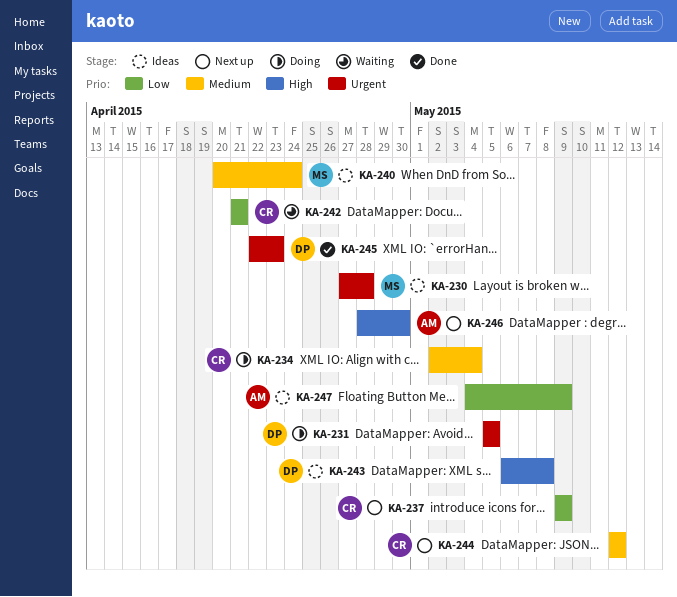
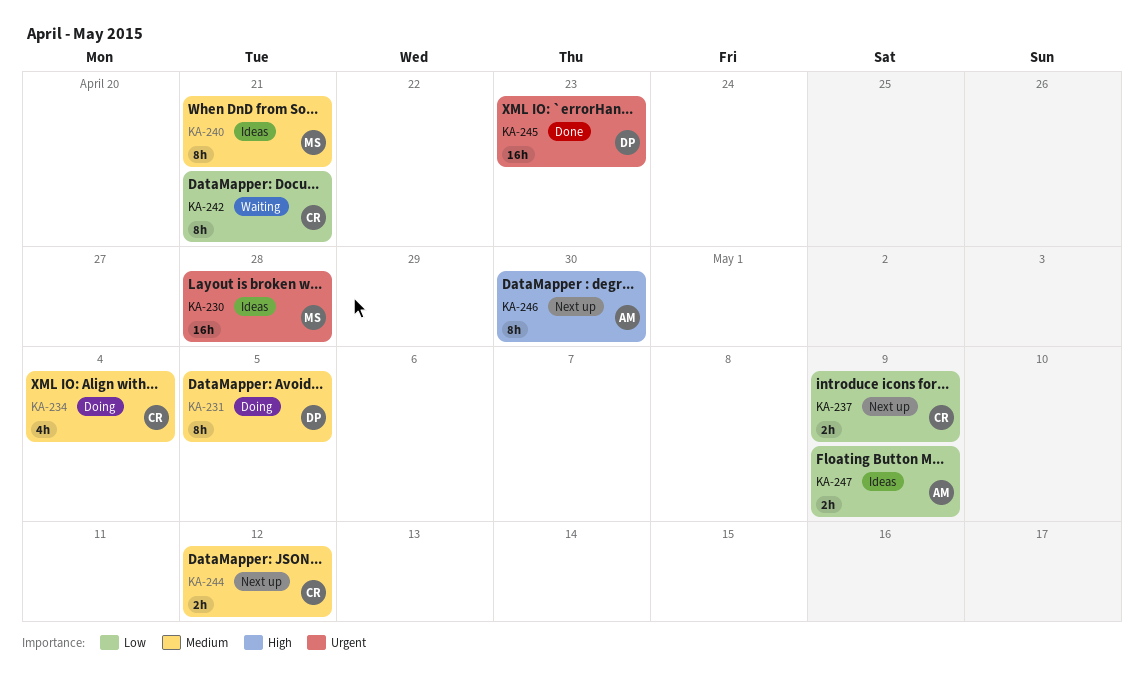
KA-231, priority: Urgent -> Medium
KA-240, due: Apr 24 -> Apr 21
KA-243: present -> none

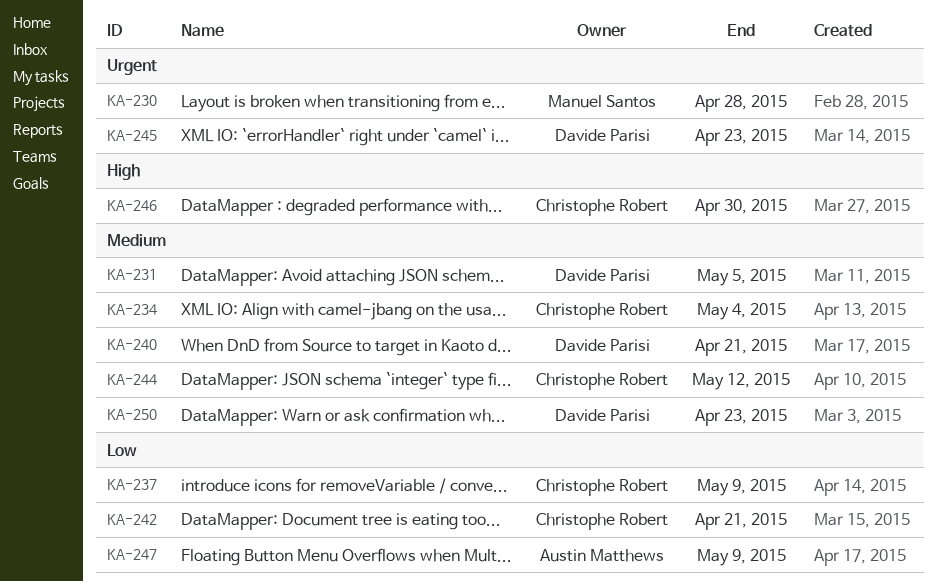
KA-240, owner: Manuel Santos -> Davide Parisi
KA-246, owner: Austin Matthews -> Christophe Robert
KA-250: none -> present

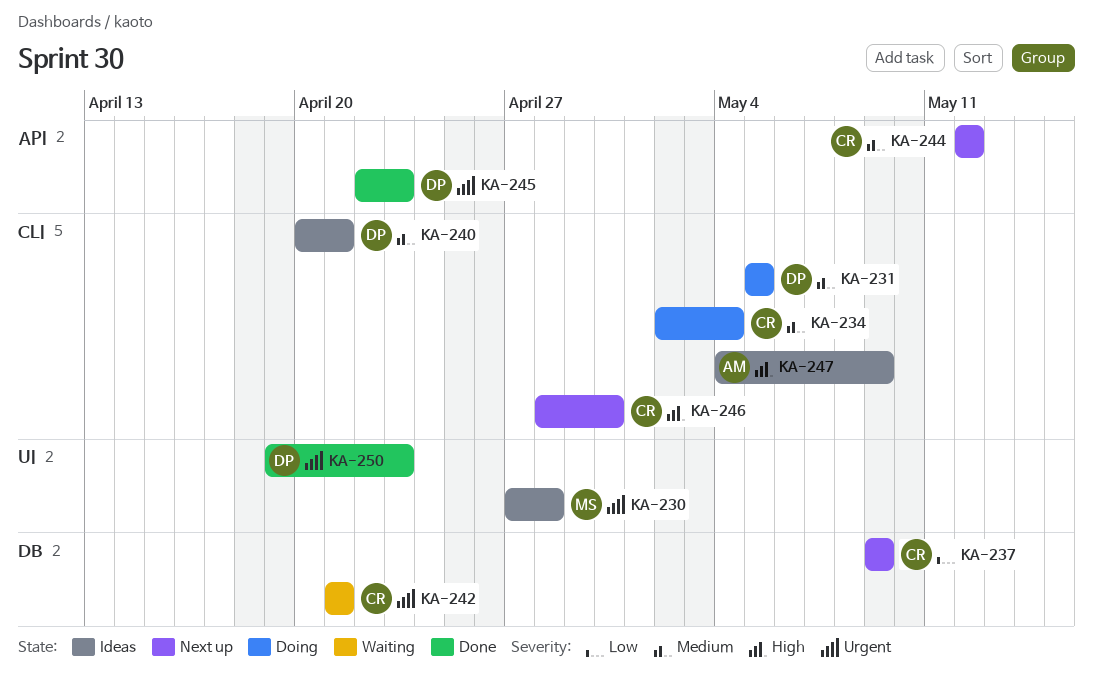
KA-242, priority: Low -> Urgent
KA-247, priority: Low -> High
KA-250, priority: Medium -> Urgent

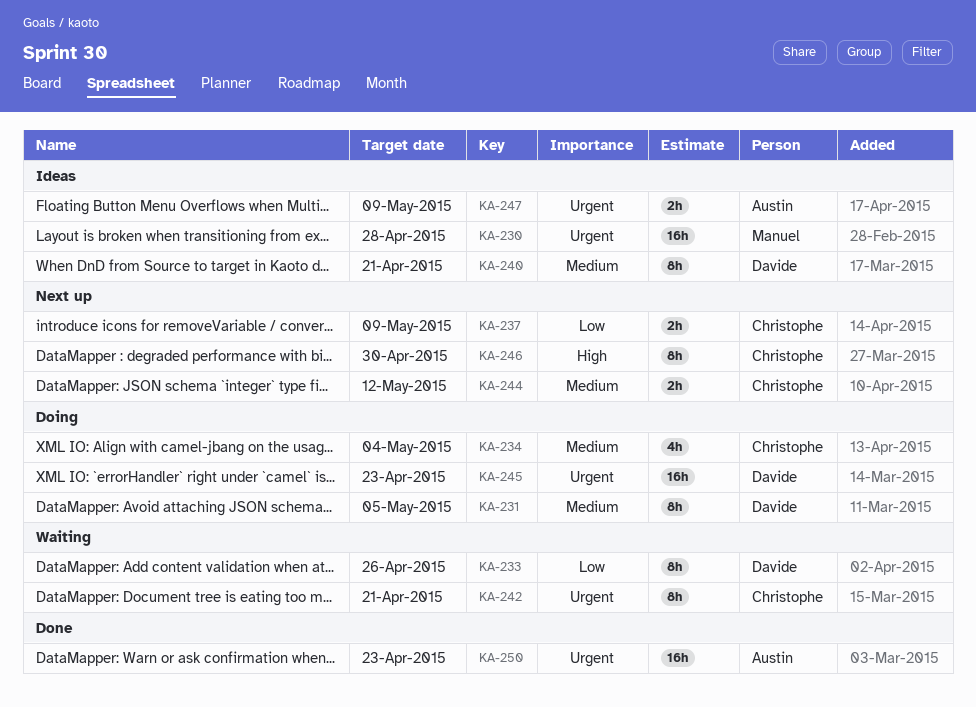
KA-233: none -> present
KA-245, status: Done -> Doing
KA-247, priority: High -> Urgent
KA-250, owner: Davide -> Austin

